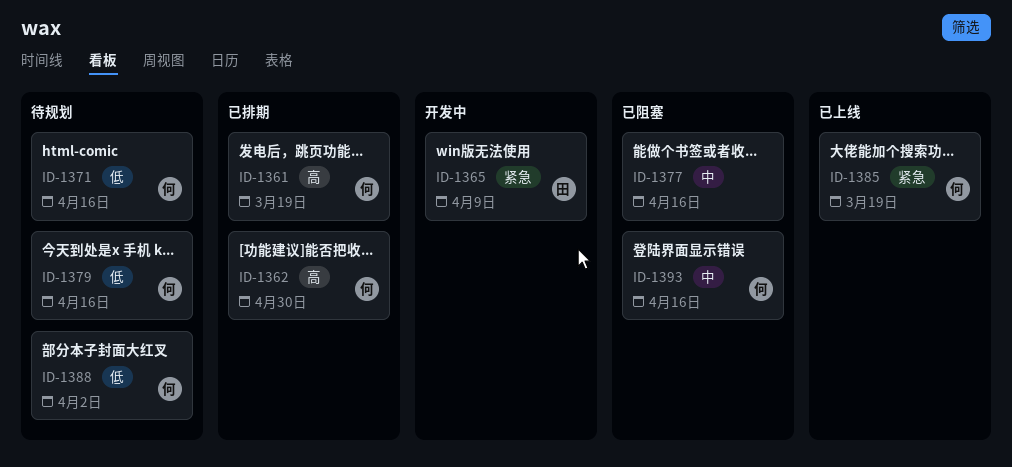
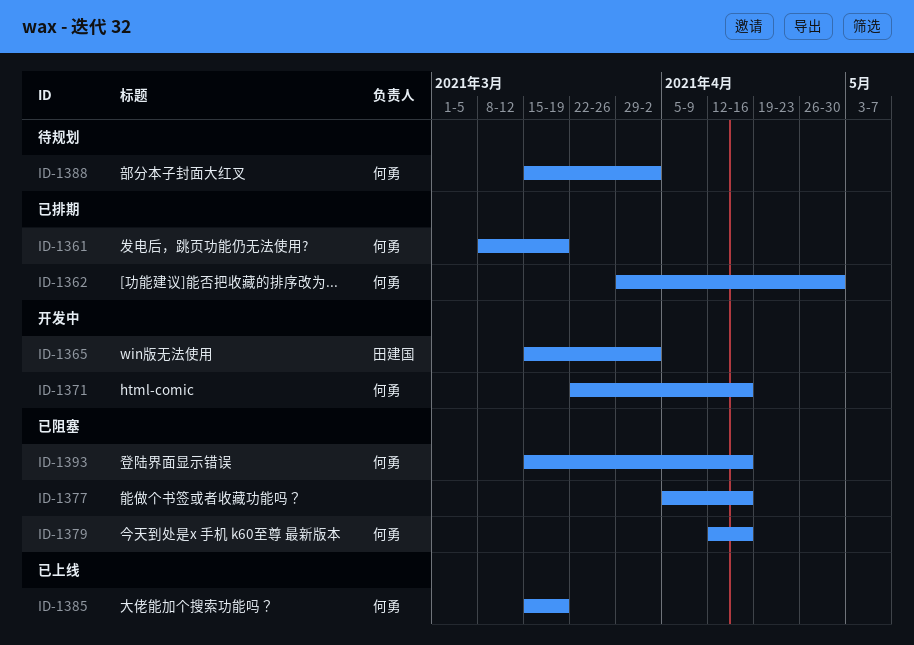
ID-1365, due: Apr 9 -> Apr 2
ID-1371, status: 待规划 -> 开发中
ID-1379, status: 待规划 -> 已阻塞

